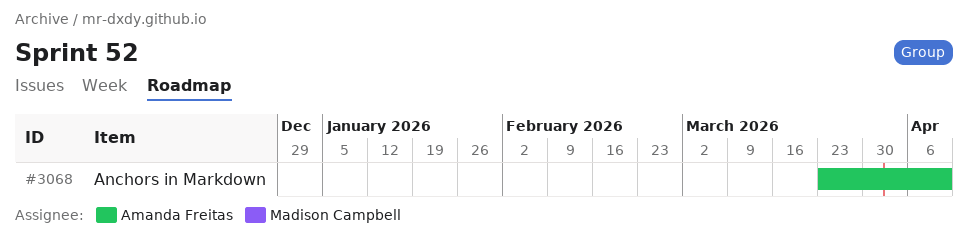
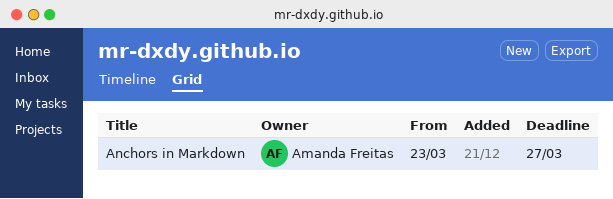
Anchors in Markdown, due: Apr 10 -> Mar 27

